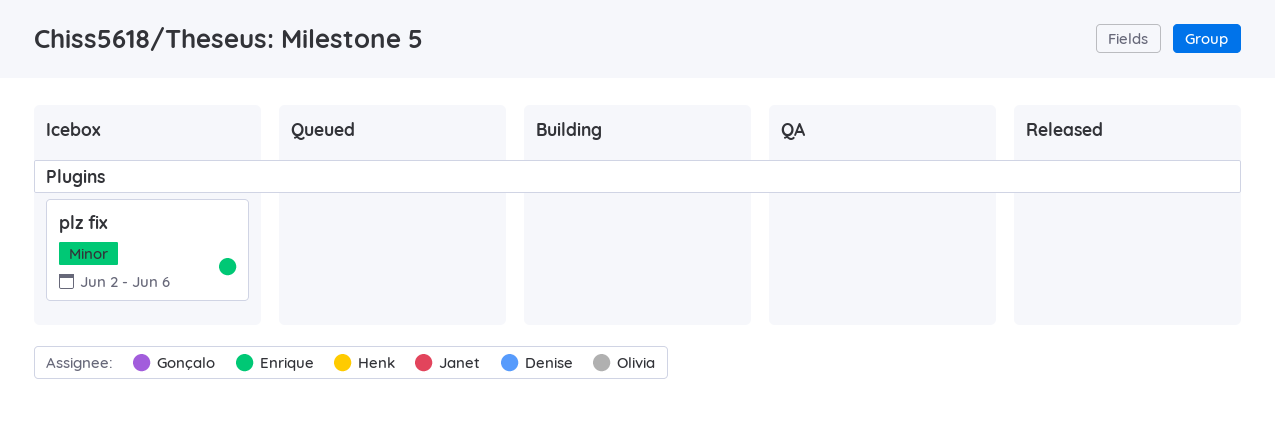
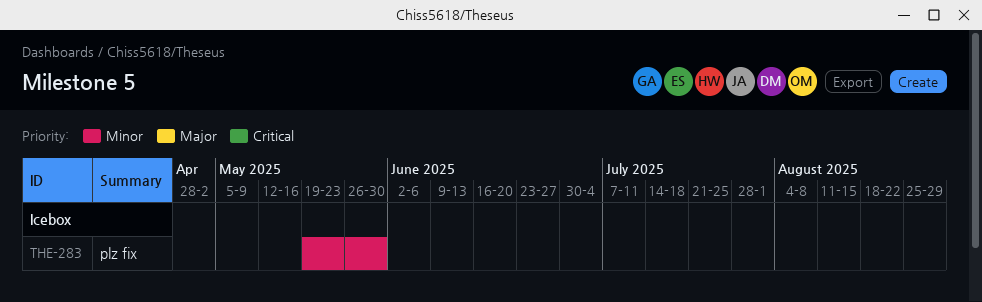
plz fix, start: Jun 2 -> May 19
plz fix, due: Jun 6 -> May 30

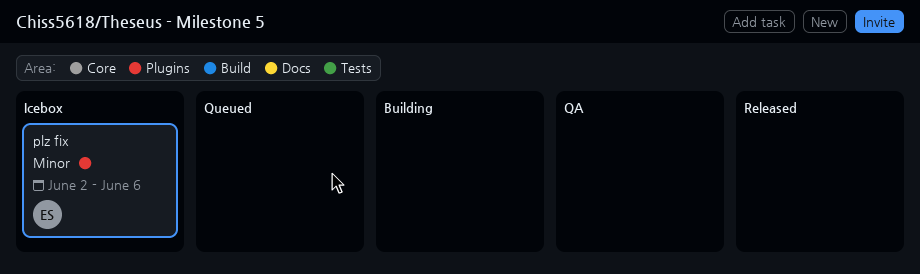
plz fix, start: May 19 -> Jun 2
plz fix, due: May 30 -> Jun 6

